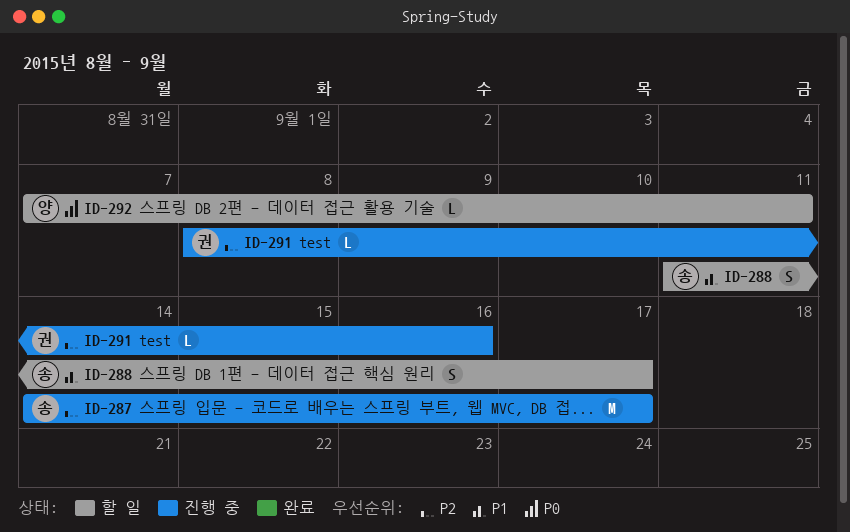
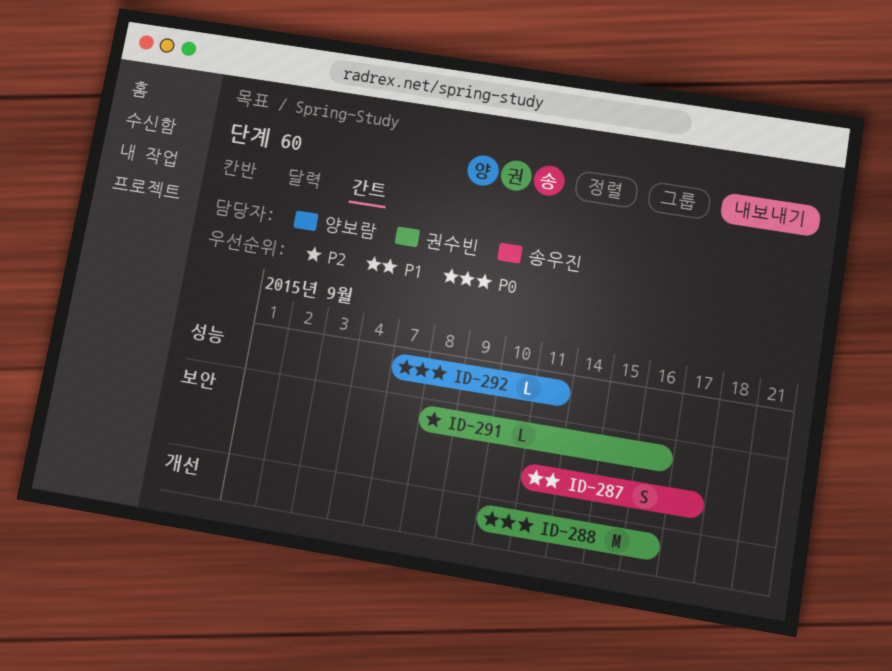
ID-287, priority: P2 -> P1
ID-287, estimate: M -> S
ID-287, start: Sep 14 -> Sep 11
ID-288, owner: 송우진 -> 권수빈
ID-288, priority: P1 -> P0
ID-288, estimate: S -> M
ID-288, start: Sep 11 -> Sep 10
ID-288, due: Sep 17 -> Sep 16

